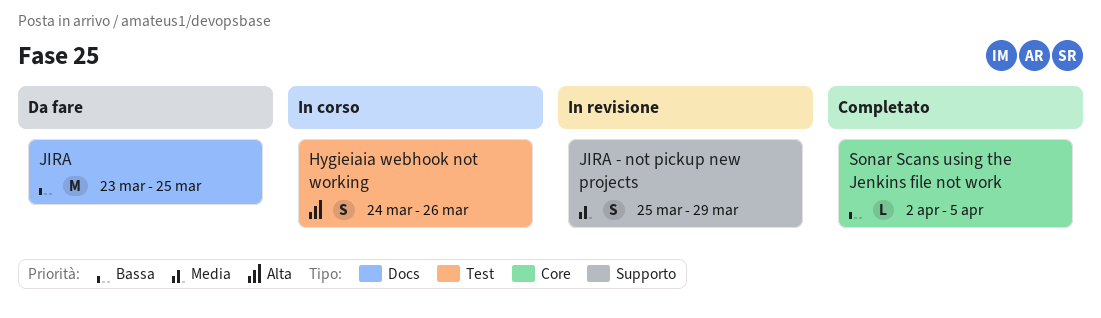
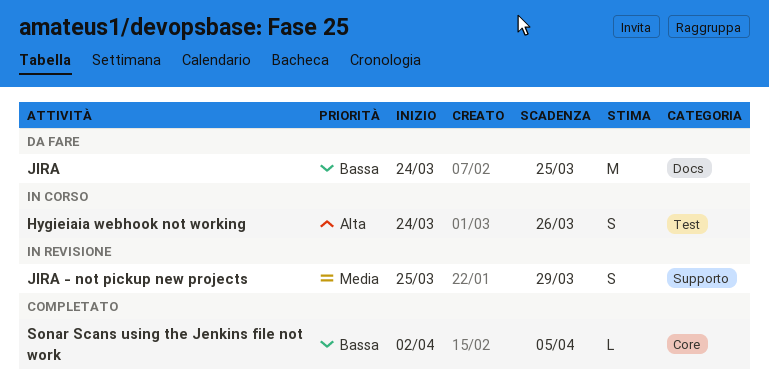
JIRA, start: Mar 23 -> Mar 24

